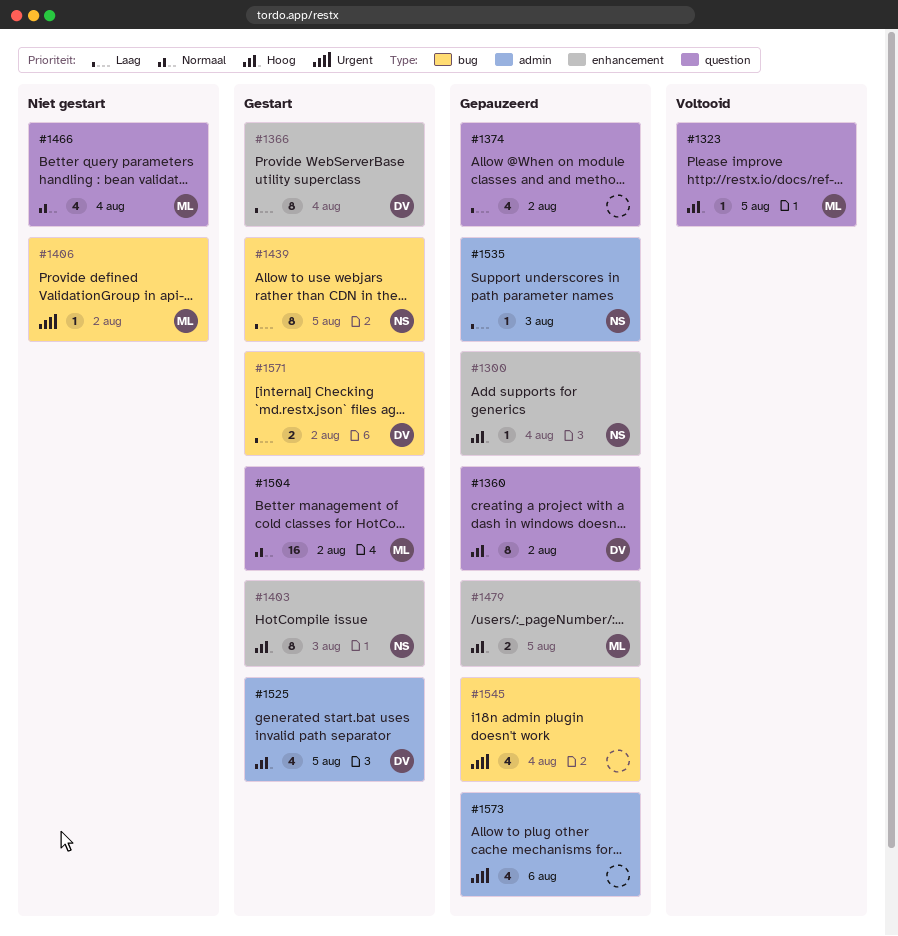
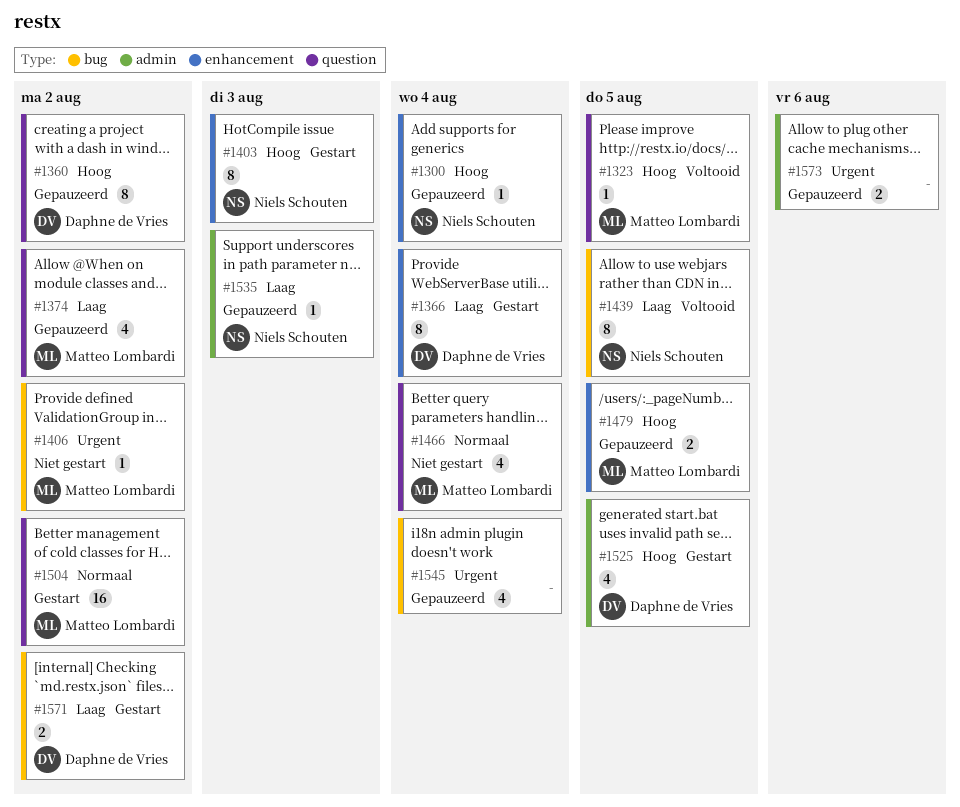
#1374, owner: none -> Matteo Lombardi
#1439, status: Gestart -> Voltooid
#1573, estimate: 4 -> 2

